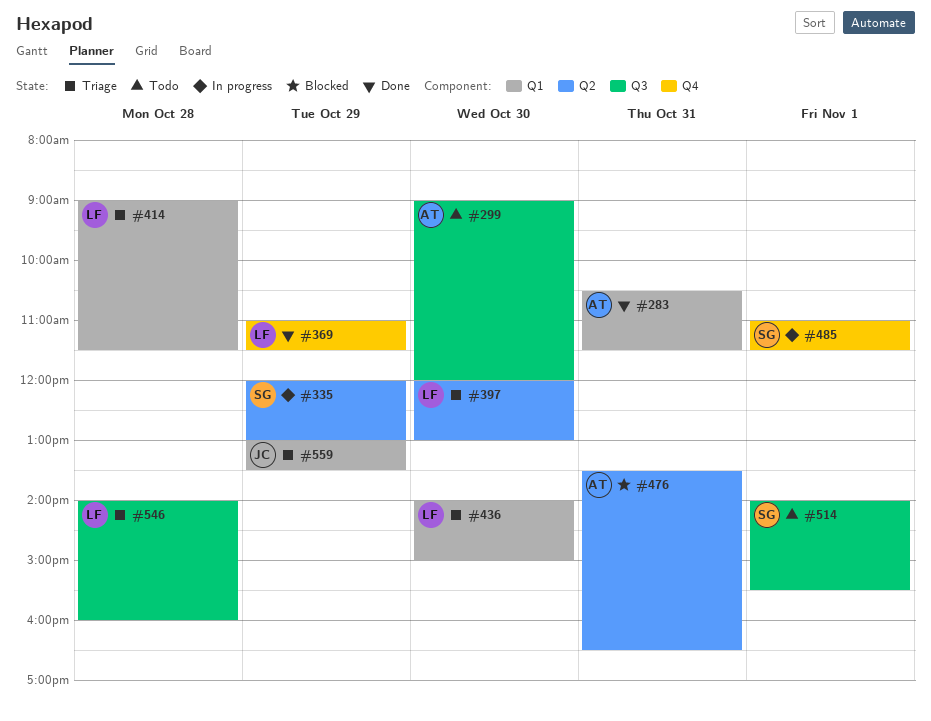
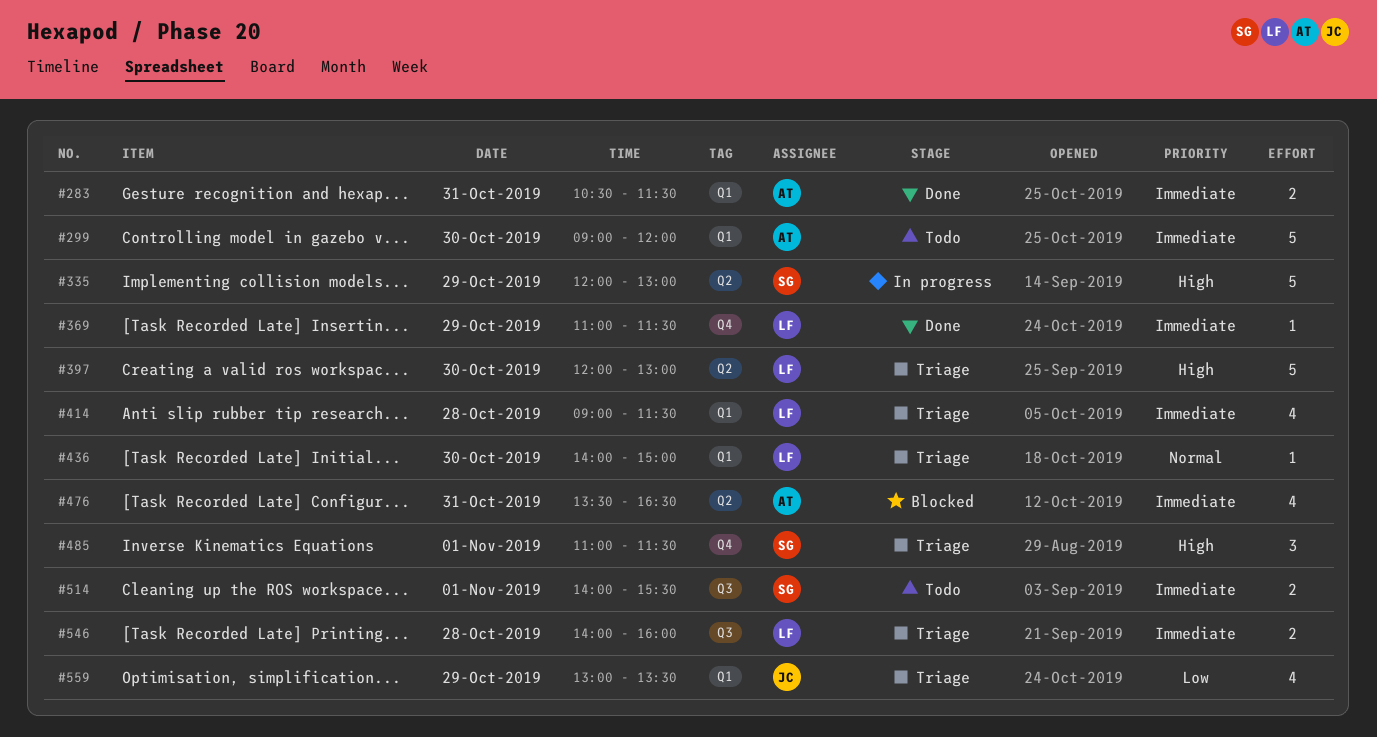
#299, label: Q3 -> Q1
#485, status: In progress -> Triage

